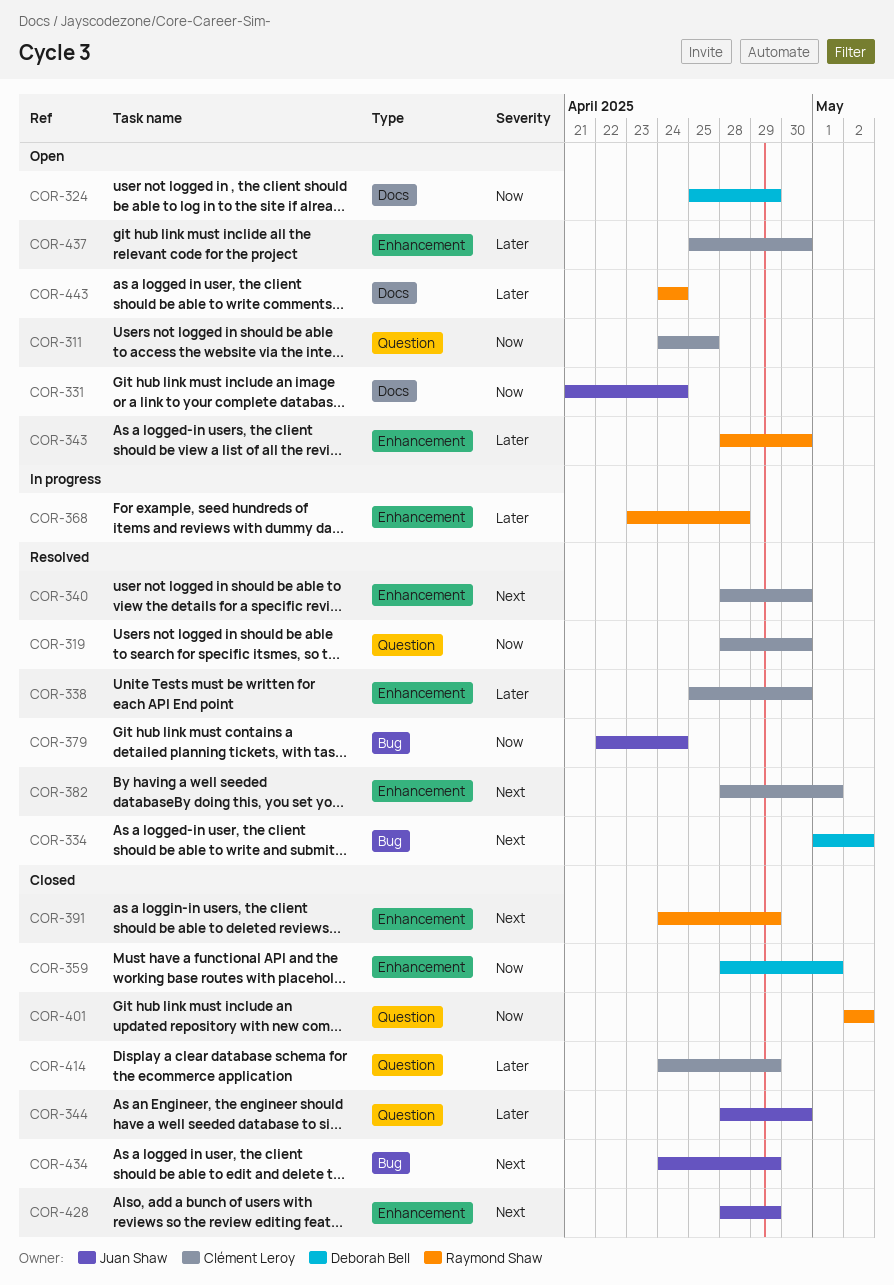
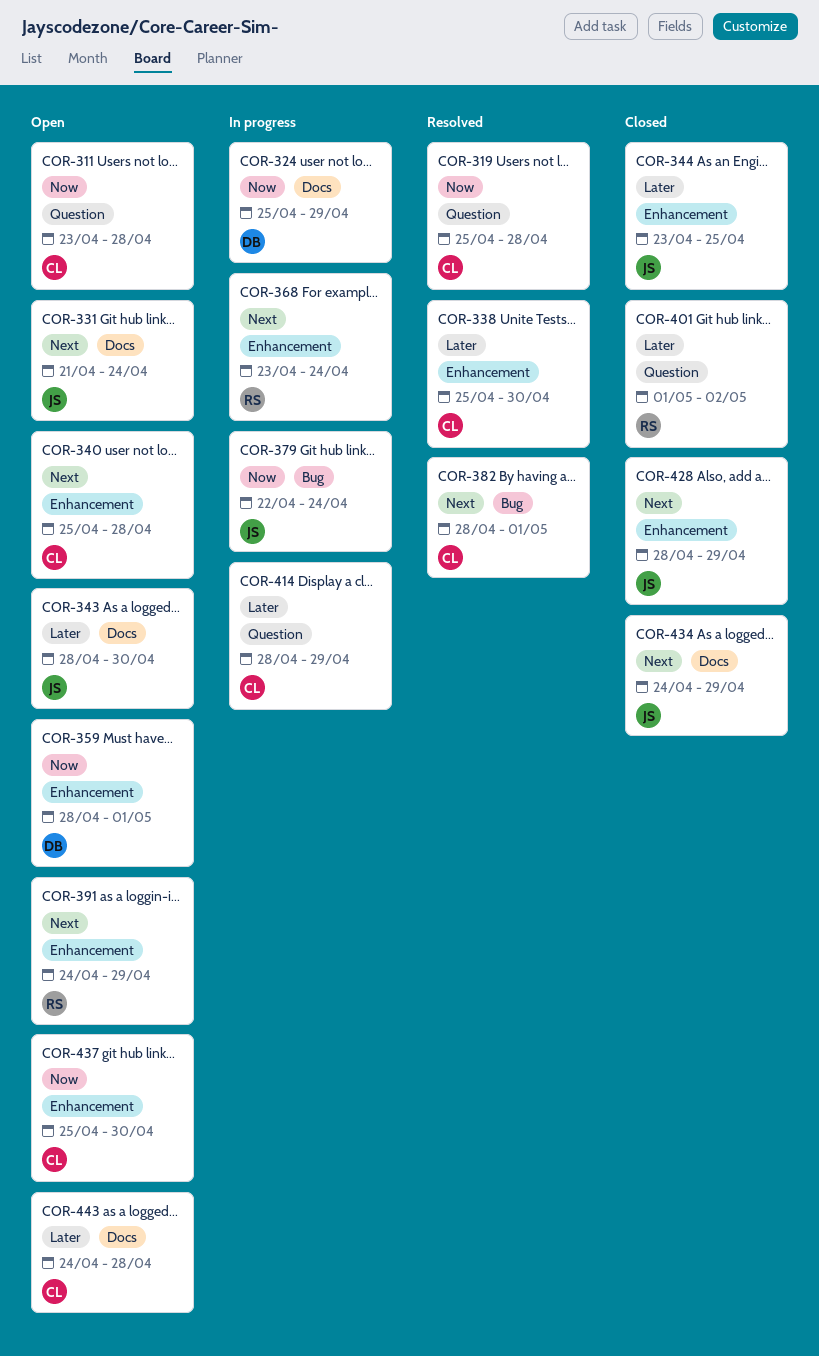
COR-311, start: Apr 24 -> Apr 23
COR-311, due: Apr 25 -> Apr 28
COR-319, start: Apr 28 -> Apr 25
COR-319, due: Apr 30 -> Apr 28
COR-324, status: Open -> In progress
COR-331, priority: Now -> Next
COR-334: present -> none
COR-340, status: Resolved -> Open
COR-340, start: Apr 28 -> Apr 25
COR-340, due: Apr 30 -> Apr 28
COR-343, owner: Raymond Shaw -> Juan Shaw
COR-343, label: Enhancement -> Docs
COR-344, label: Question -> Enhancement
COR-344, start: Apr 28 -> Apr 23
COR-344, due: Apr 30 -> Apr 25
COR-359, status: Closed -> Open
COR-368, priority: Later -> Next
COR-368, due: Apr 28 -> Apr 24
COR-379, status: Resolved -> In progress
COR-382, label: Enhancement -> Bug
COR-391, status: Closed -> Open
COR-401, priority: Now -> Later
COR-401, start: May 2 -> May 1
COR-414, status: Closed -> In progress
COR-414, start: Apr 24 -> Apr 28
COR-434, label: Bug -> Docs
COR-437, priority: Later -> Now
COR-443, owner: Raymond Shaw -> Clément Leroy
COR-443, due: Apr 24 -> Apr 28

